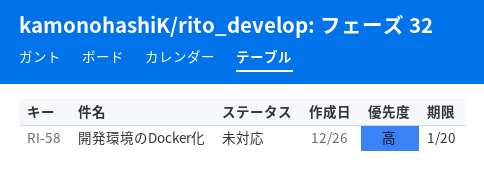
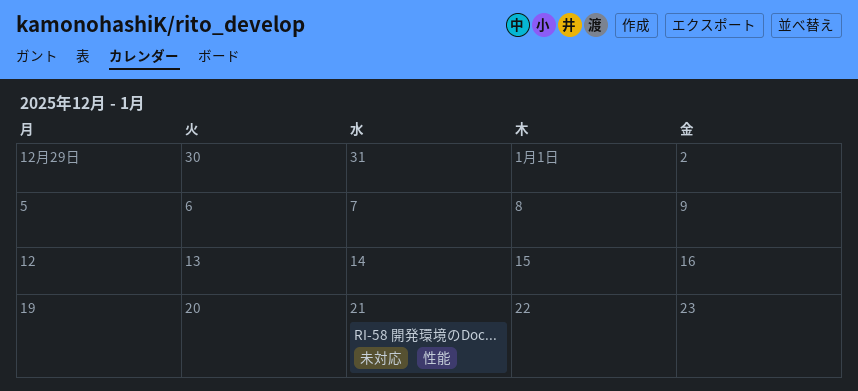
RI-58, due: Jan 20 -> Jan 21

